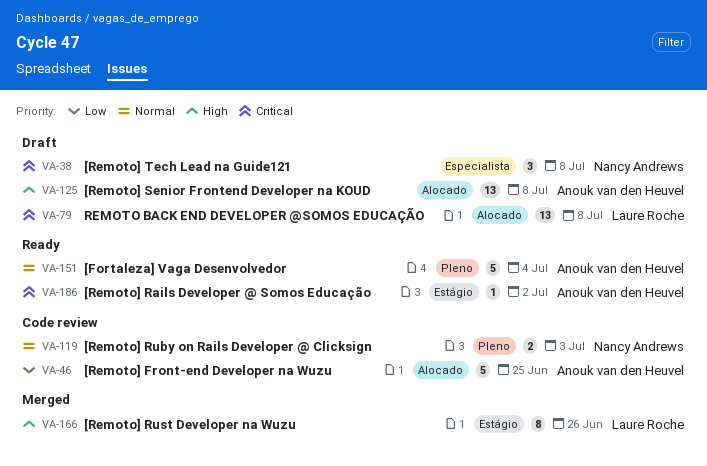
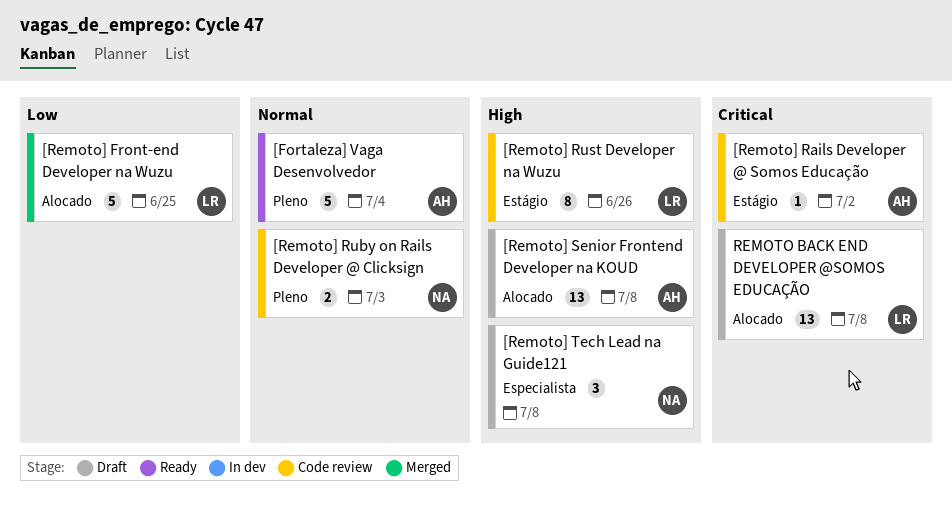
[Remoto] Front-end Developer na Wuzu, status: Code review -> Merged
[Remoto] Front-end Developer na Wuzu, owner: Anouk van den Heuvel -> Laure Roche
[Remoto] Rails Developer @ Somos Educação, status: Ready -> Code review
[Remoto] Rust Developer na Wuzu, status: Merged -> Code review
[Remoto] Tech Lead na Guide121, priority: Critical -> High

